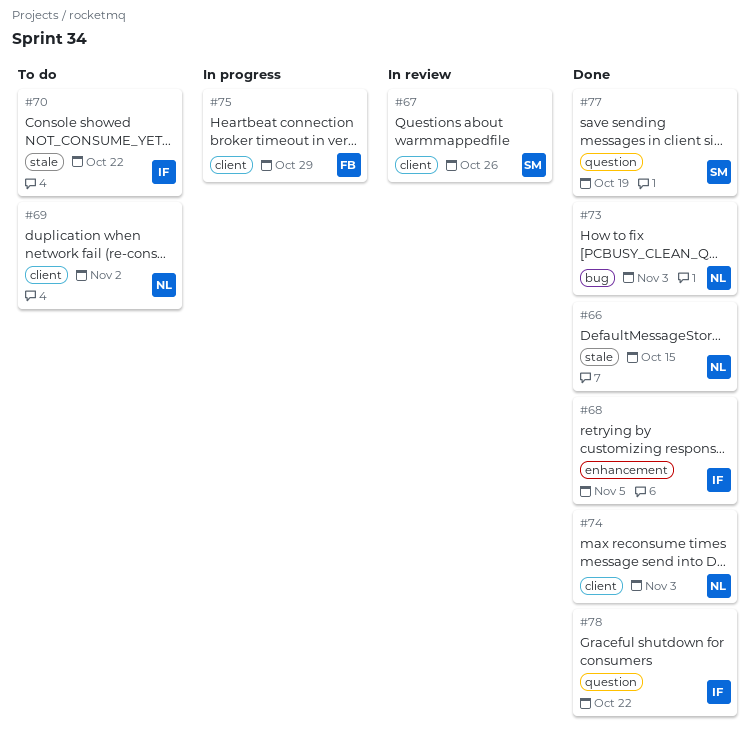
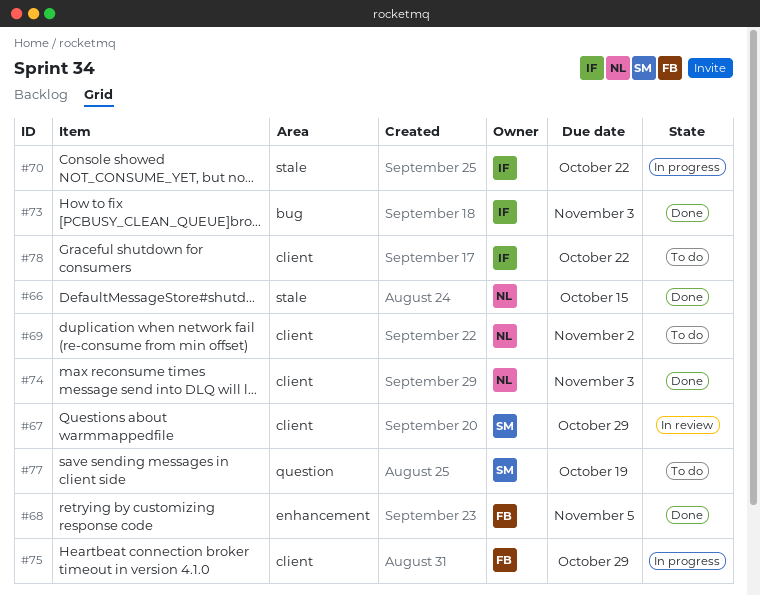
#67, due: Oct 26 -> Oct 29
#68, owner: IF -> FB
#70, status: To do -> In progress
#73, owner: NL -> IF
#77, status: Done -> To do
#78, status: Done -> To do
#78, label: question -> client

